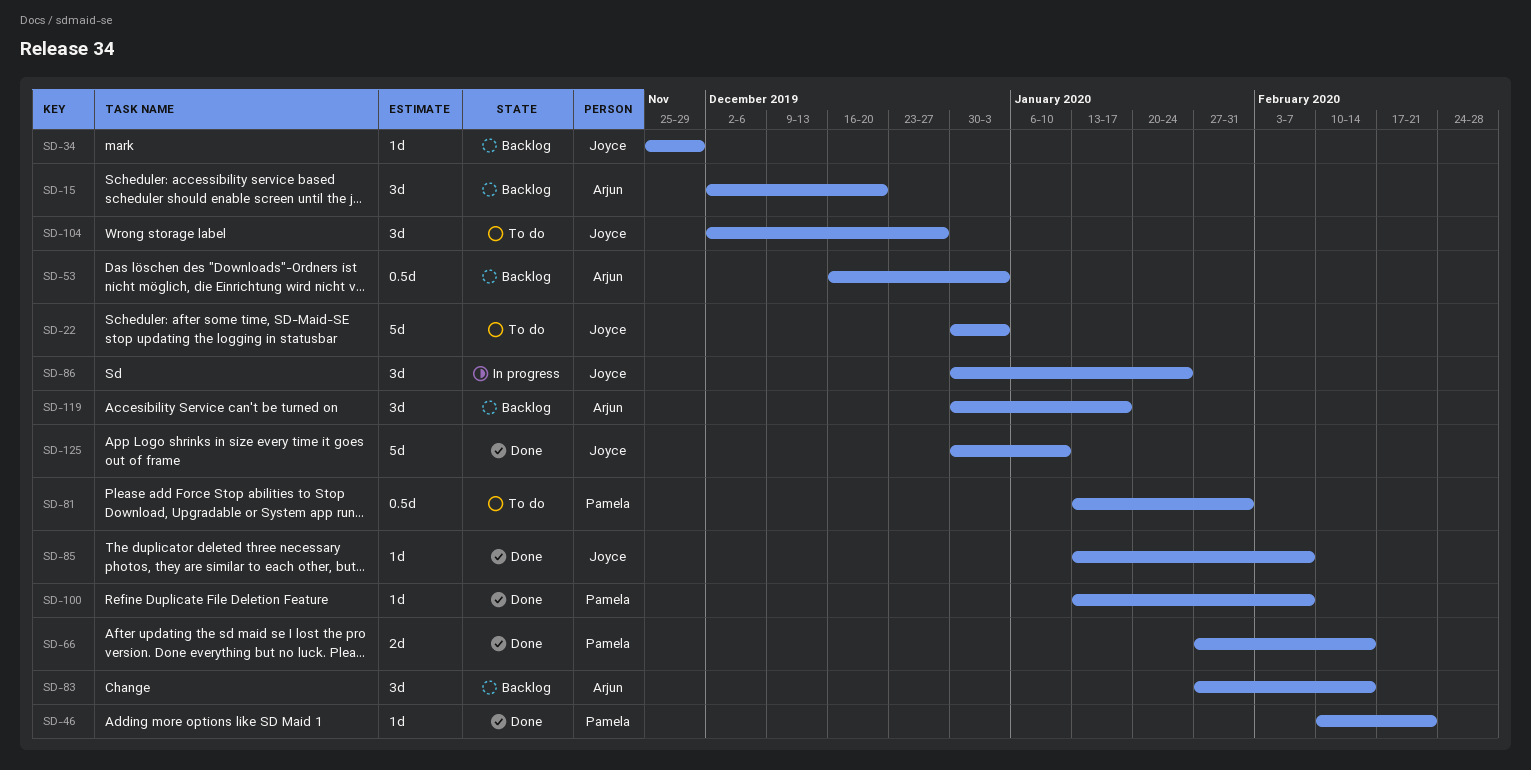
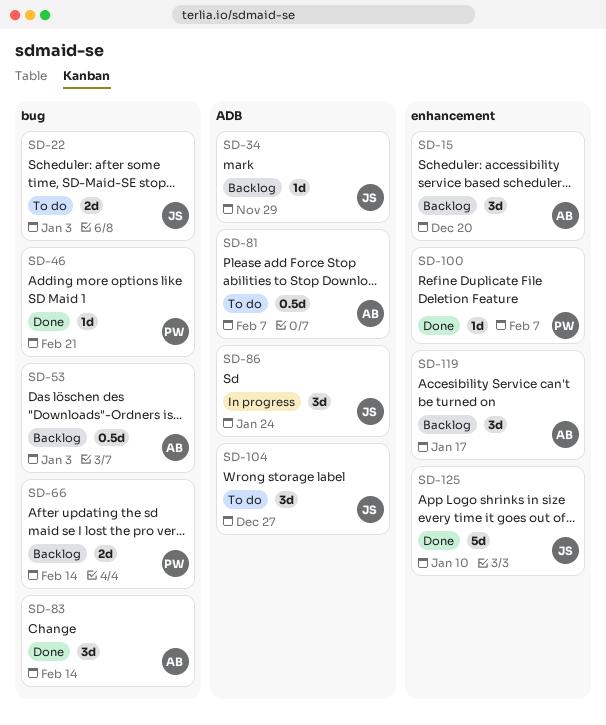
SD-22, estimate: 5d -> 2d
SD-66, status: Done -> Backlog
SD-81, owner: Pamela -> Arjun
SD-81, due: Jan 31 -> Feb 7
SD-83, status: Backlog -> Done
SD-85: present -> none

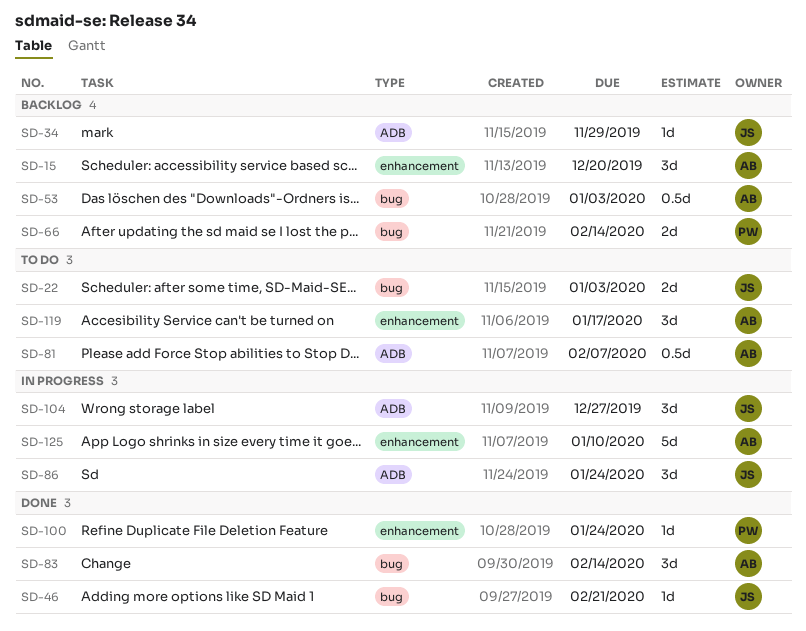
SD-46, owner: PW -> JS
SD-100, due: Feb 7 -> Jan 24
SD-104, status: To do -> In progress
SD-119, status: Backlog -> To do
SD-125, status: Done -> In progress
SD-125, owner: JS -> AB

